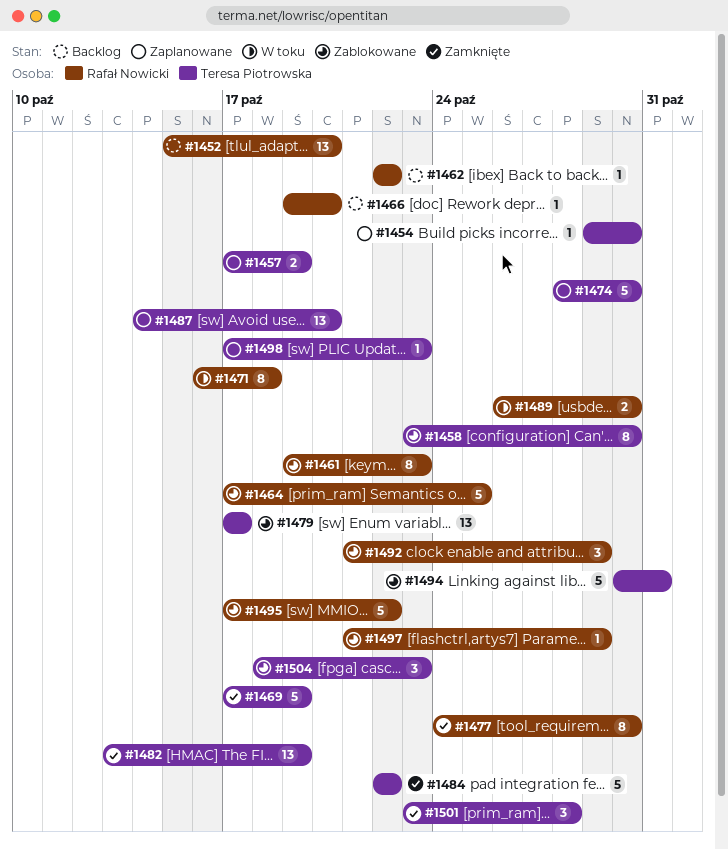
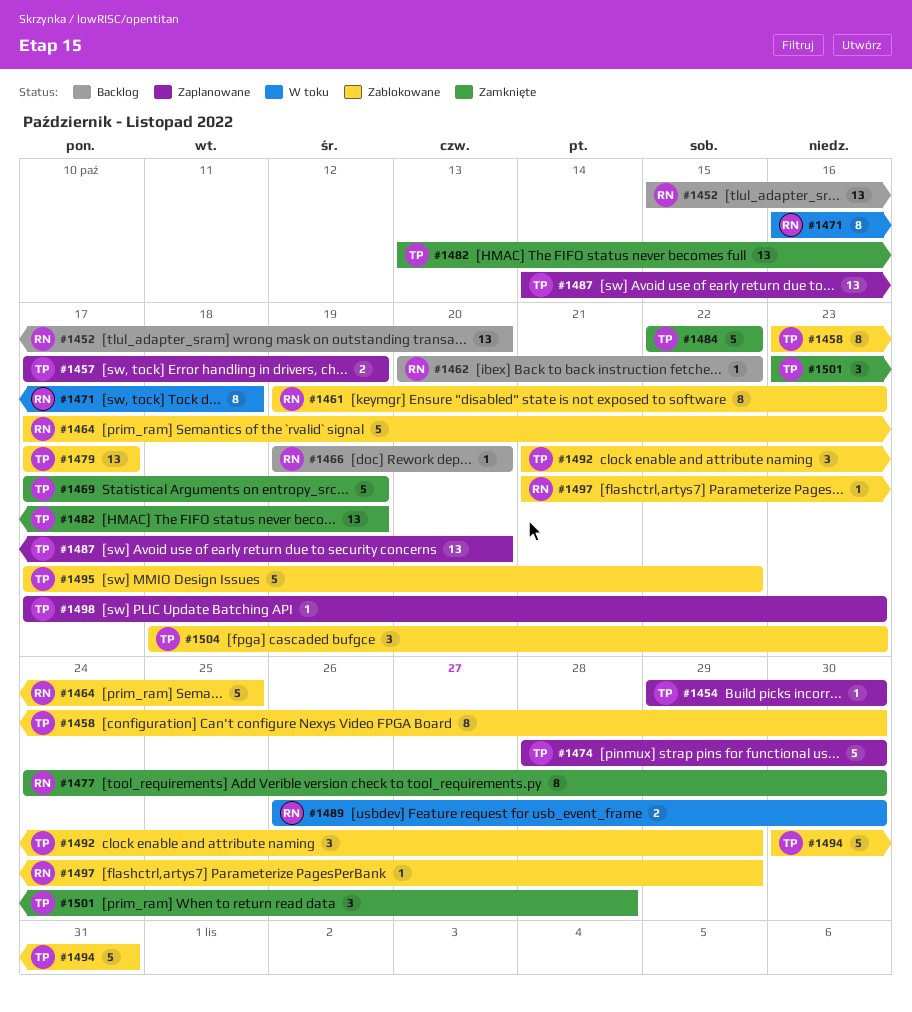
#1462, start: Oct 22 -> Oct 20
#1492, owner: Rafał Nowicki -> Teresa Piotrowska
#1495, owner: Rafał Nowicki -> Teresa Piotrowska

